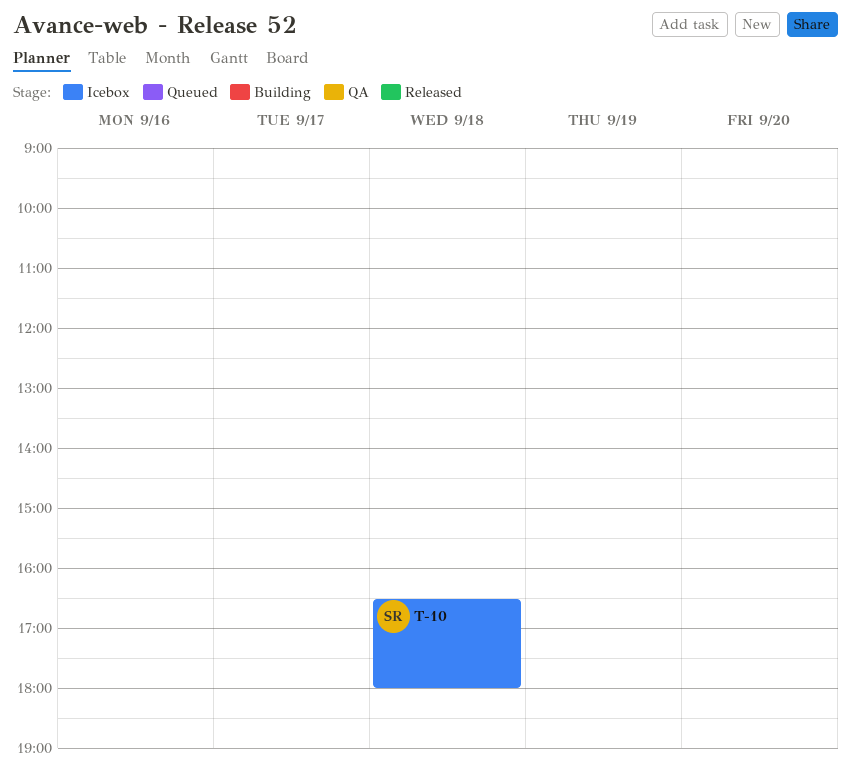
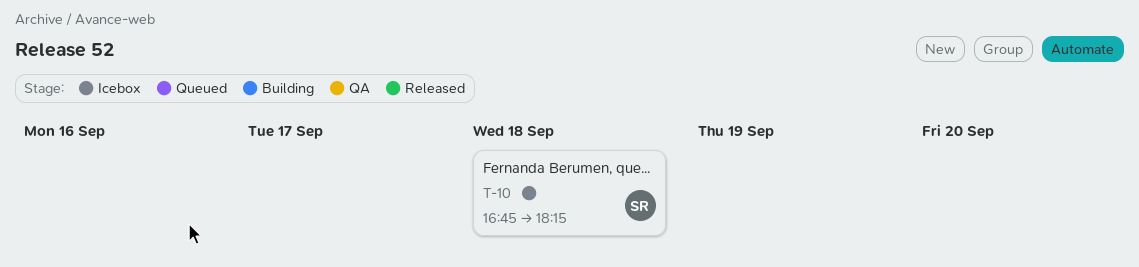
T-10, begins: 16:30 -> 16:45
T-10, ends: 18:00 -> 18:15

